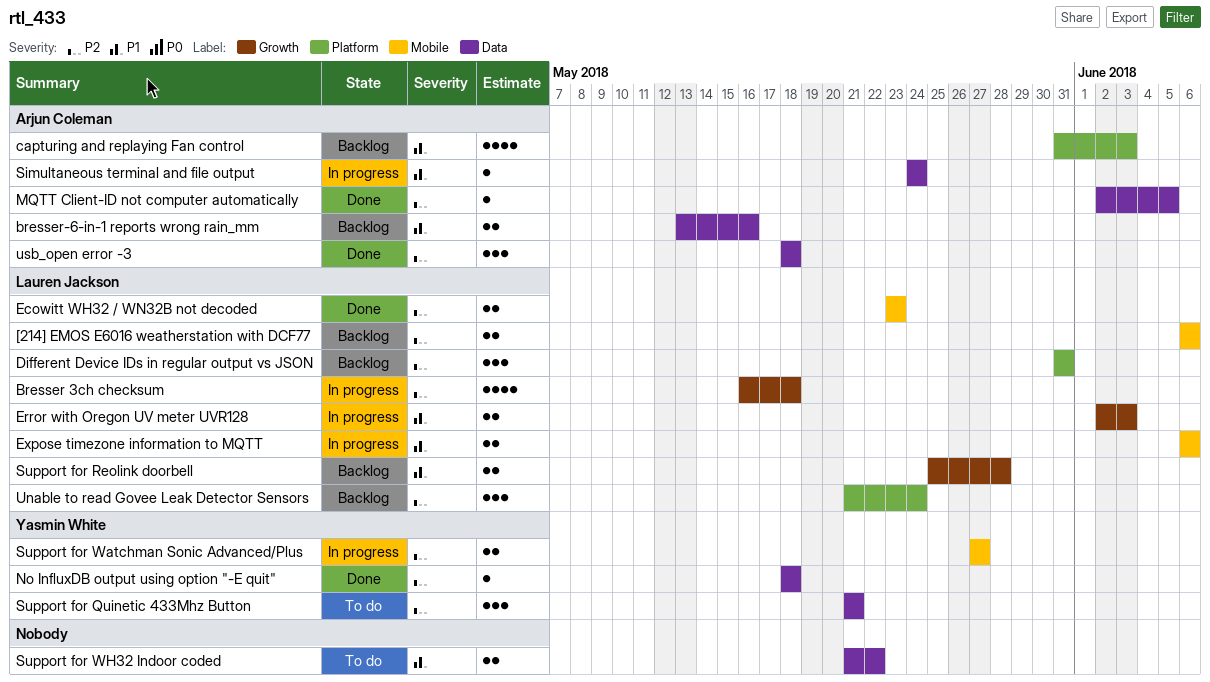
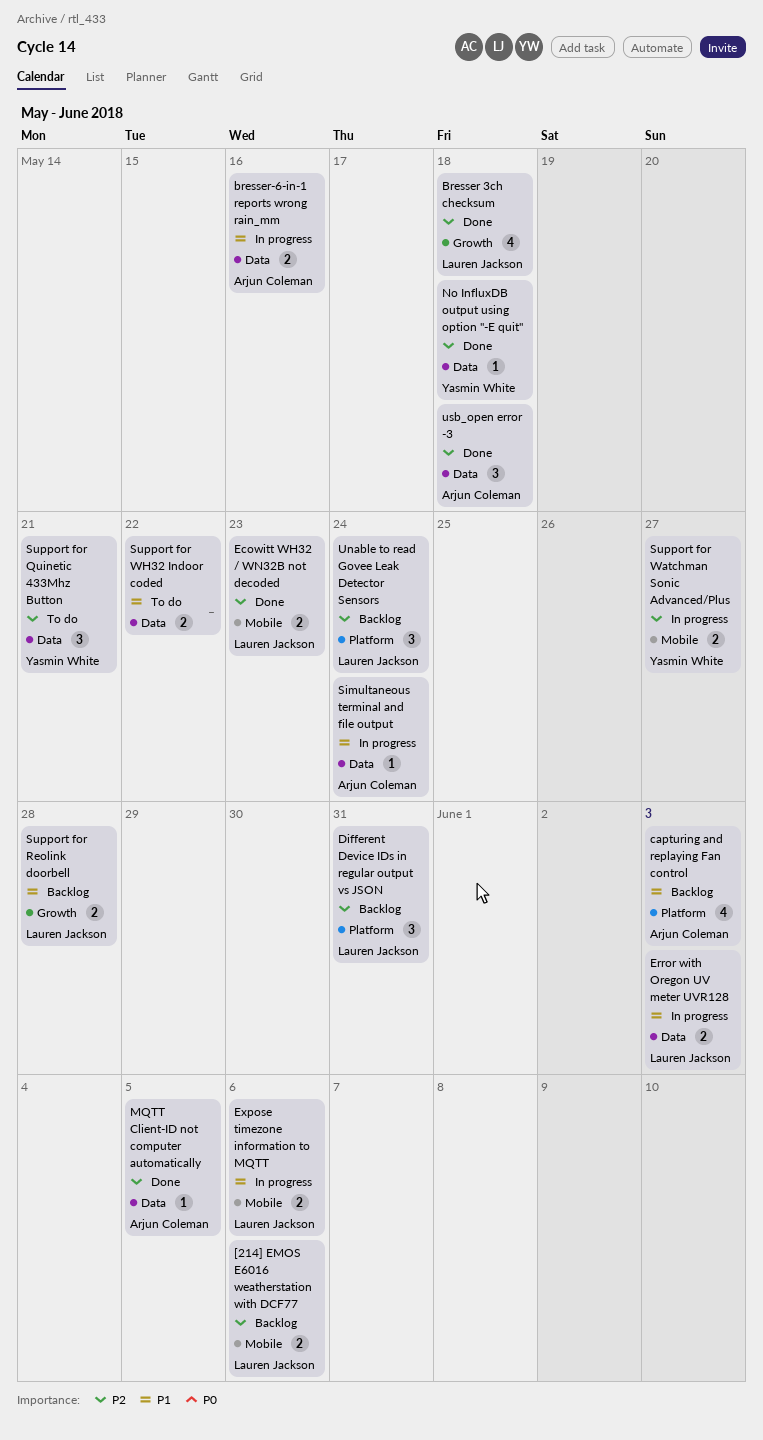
Bresser 3ch checksum, status: In progress -> Done
bresser-6-in-1 reports wrong rain_mm, status: Backlog -> In progress
Error with Oregon UV meter UVR128, label: Growth -> Data

